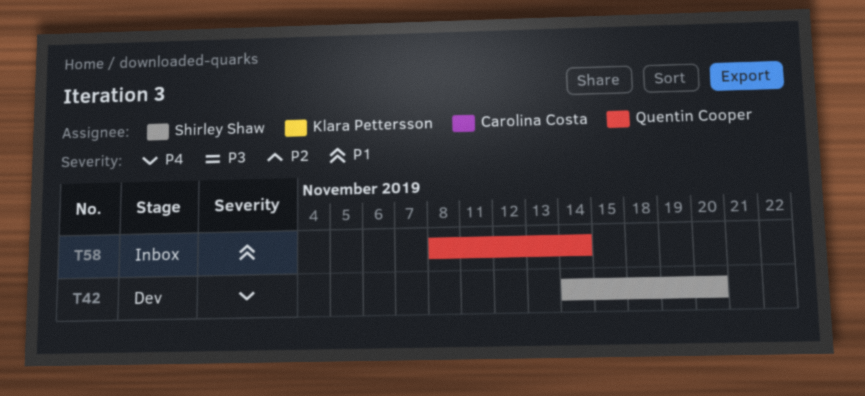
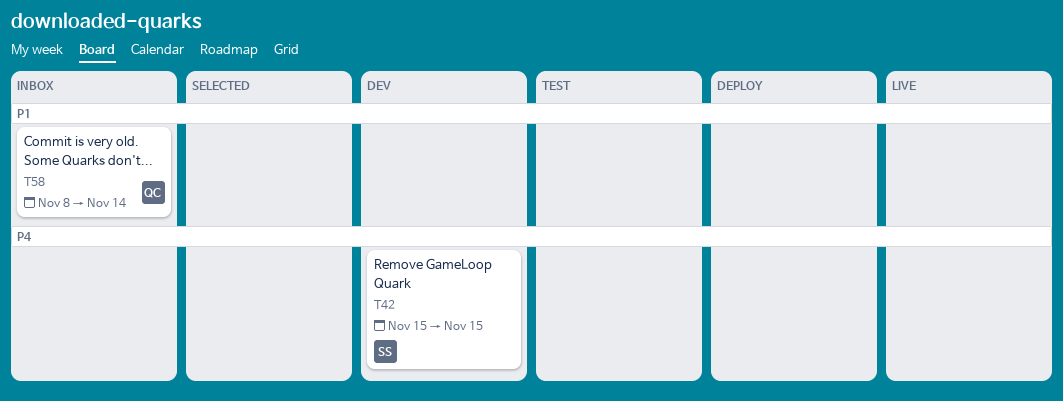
T42, start: Nov 14 -> Nov 15
T42, due: Nov 20 -> Nov 15

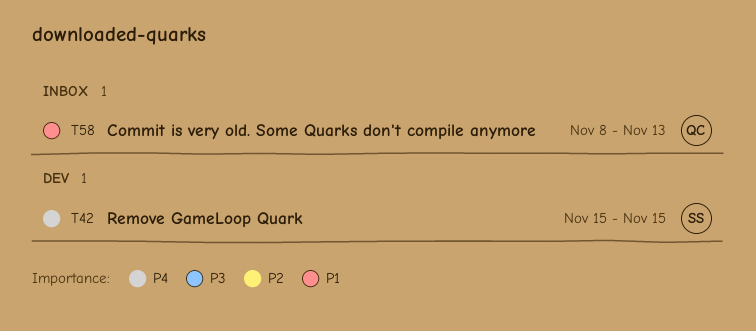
T58, due: Nov 14 -> Nov 13

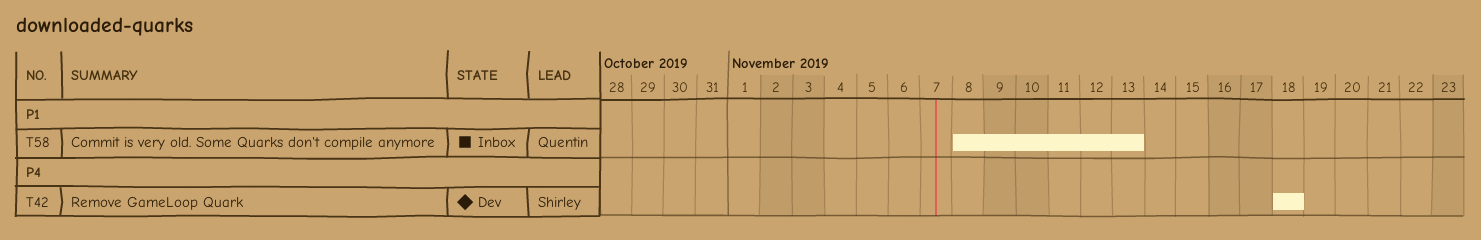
T42, start: Nov 15 -> Nov 18
T42, due: Nov 15 -> Nov 18

